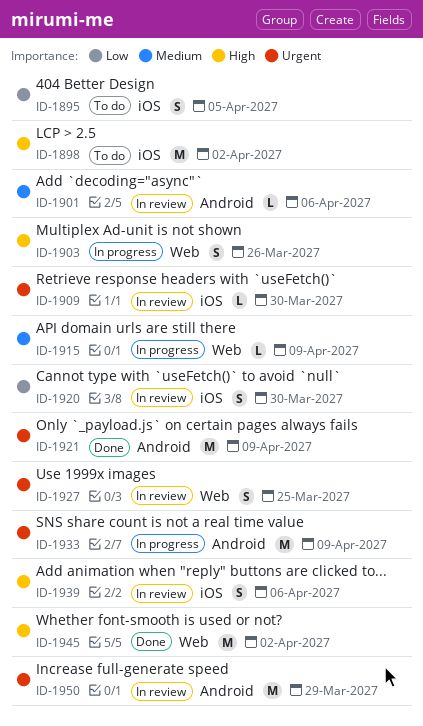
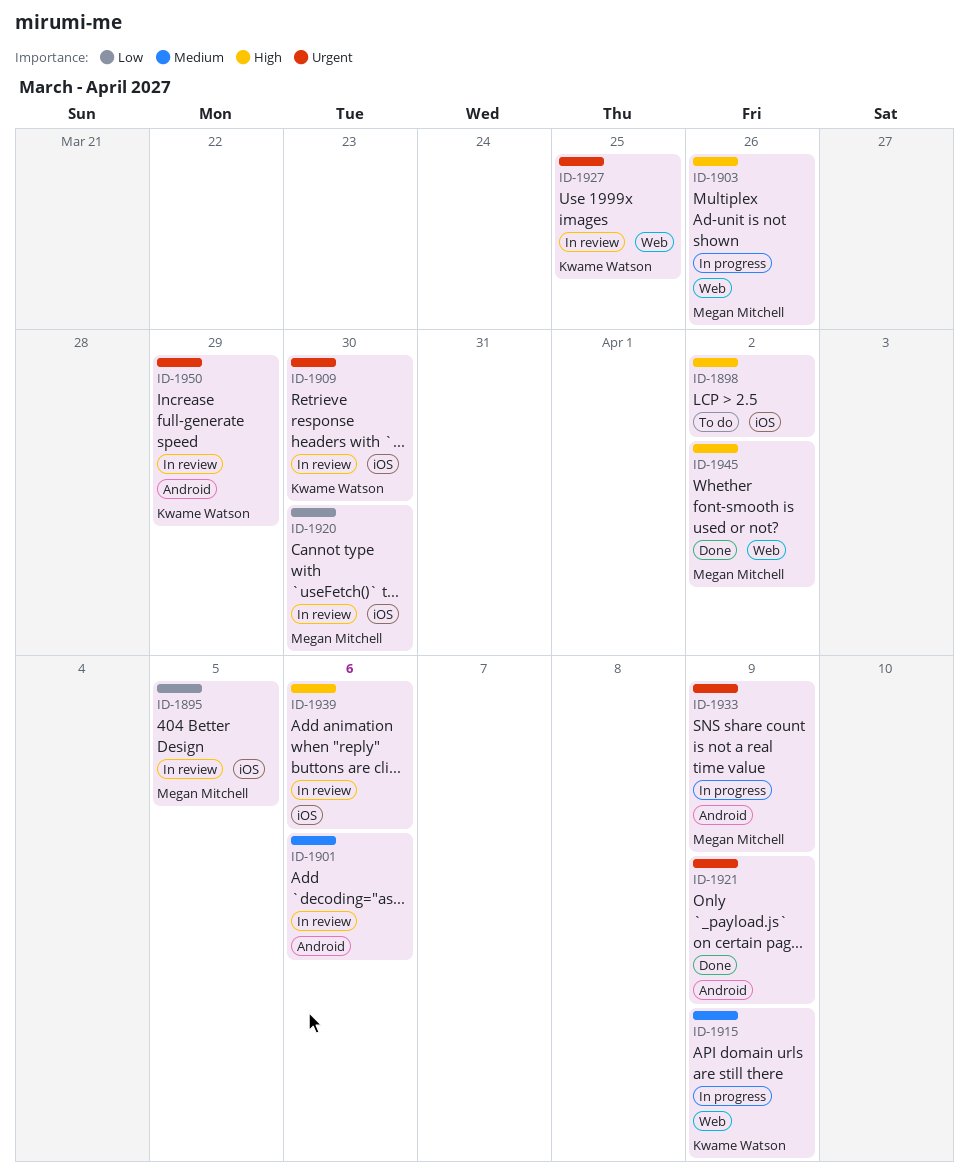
ID-1895, status: To do -> In review

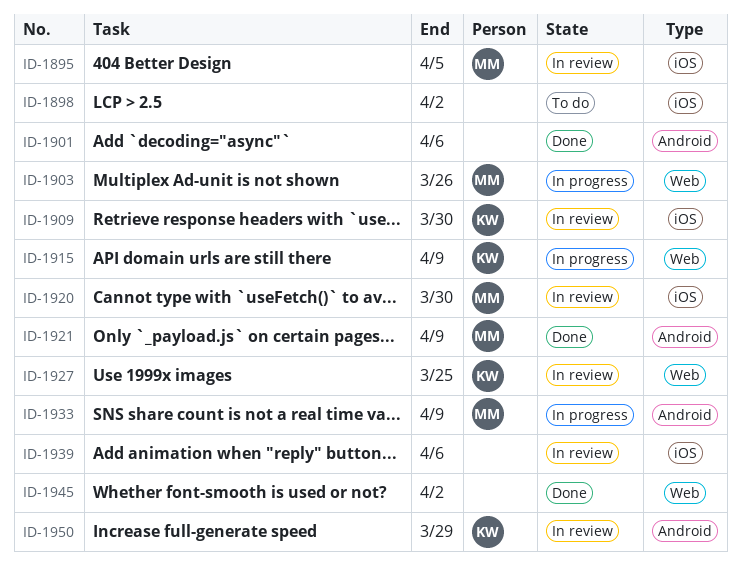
ID-1901, status: In review -> Done
ID-1921, owner: none -> Megan Mitchell
ID-1945, owner: Megan Mitchell -> none

